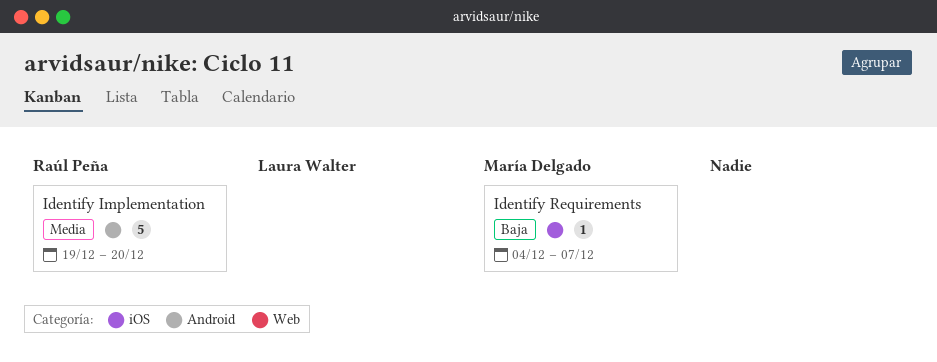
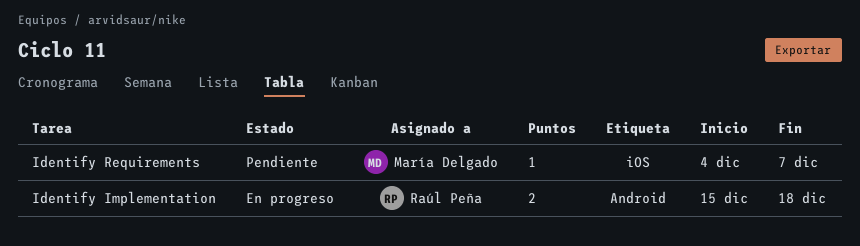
Identify Implementation, estimate: 5 -> 2
Identify Implementation, start: Dec 19 -> Dec 15
Identify Implementation, due: Dec 20 -> Dec 18

